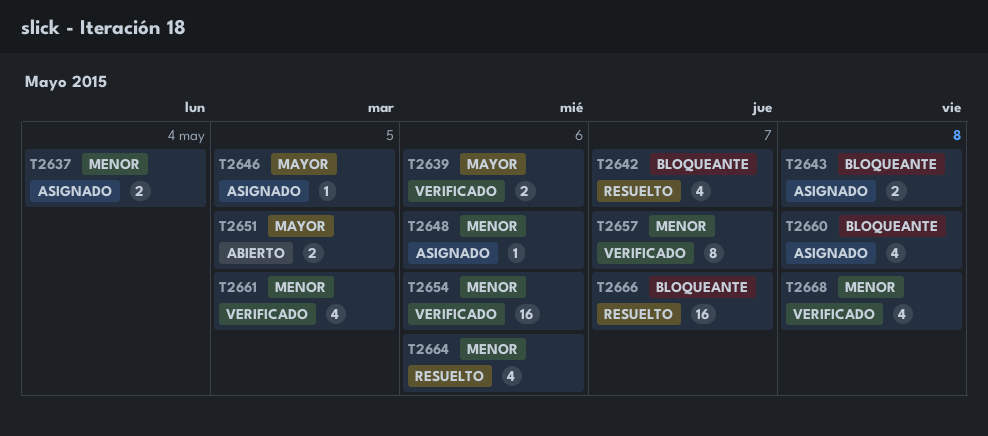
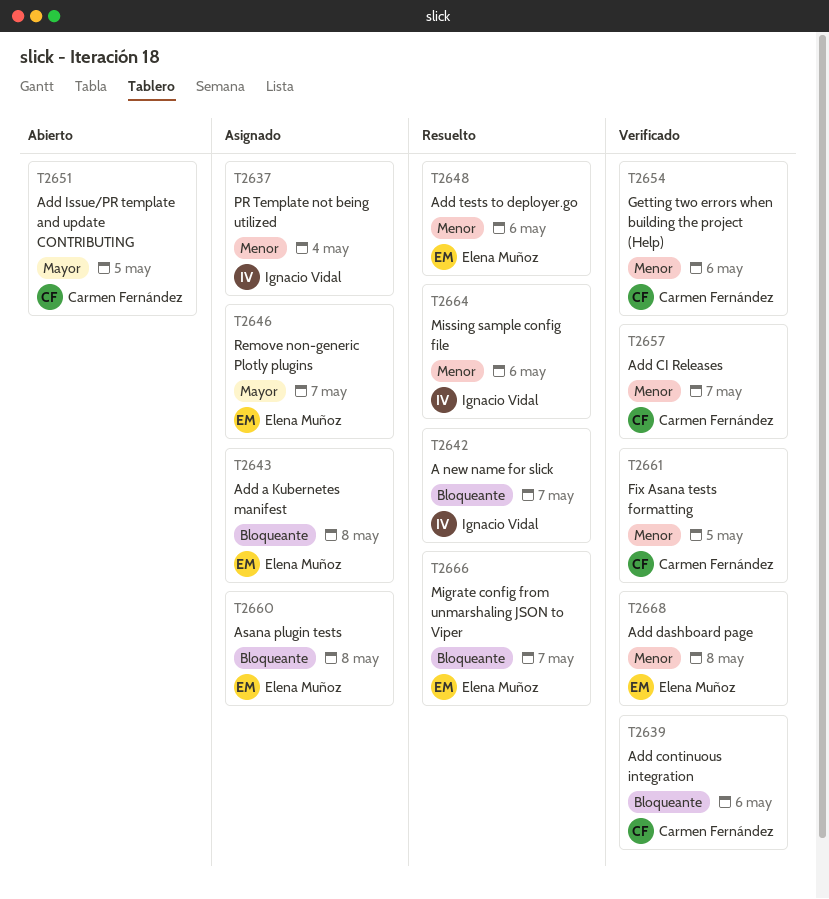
T2639, priority: Mayor -> Bloqueante
T2646, due: May 5 -> May 7
T2648, status: Asignado -> Resuelto

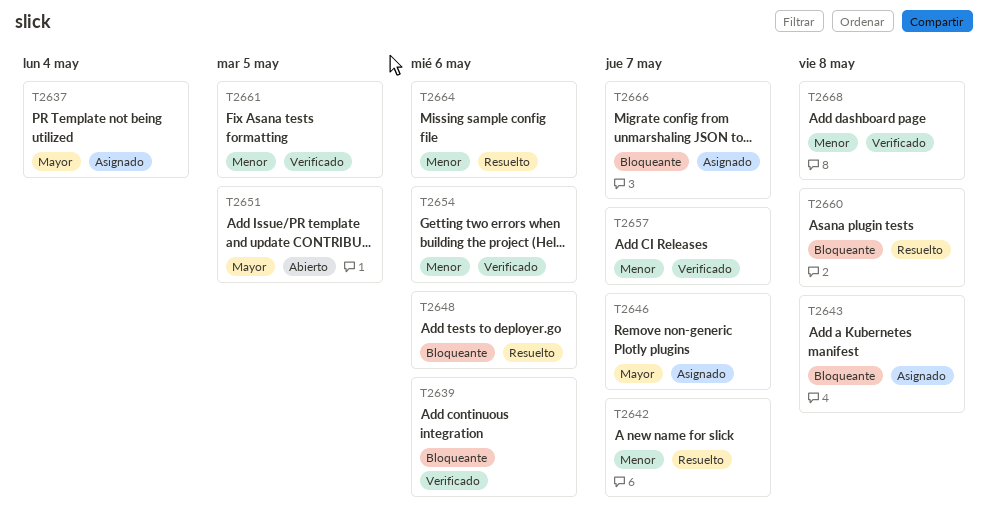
T2637, priority: Menor -> Mayor
T2642, priority: Bloqueante -> Menor
T2648, priority: Menor -> Bloqueante
T2660, status: Asignado -> Resuelto
T2666, status: Resuelto -> Asignado

